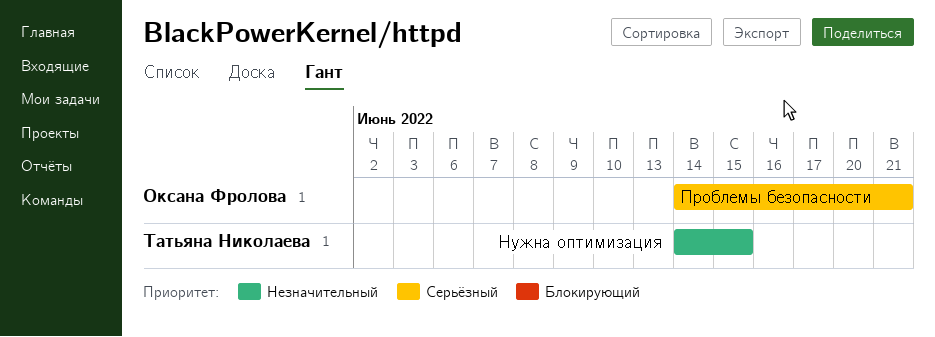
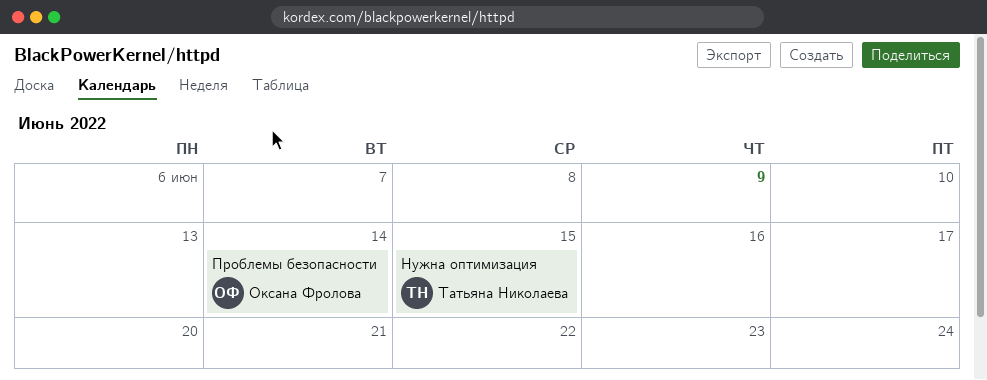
Проблемы безопасности, due: Jun 21 -> Jun 14

